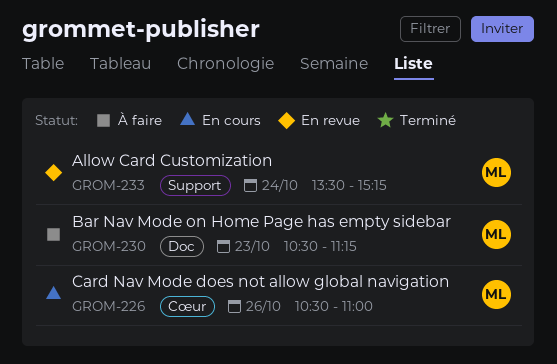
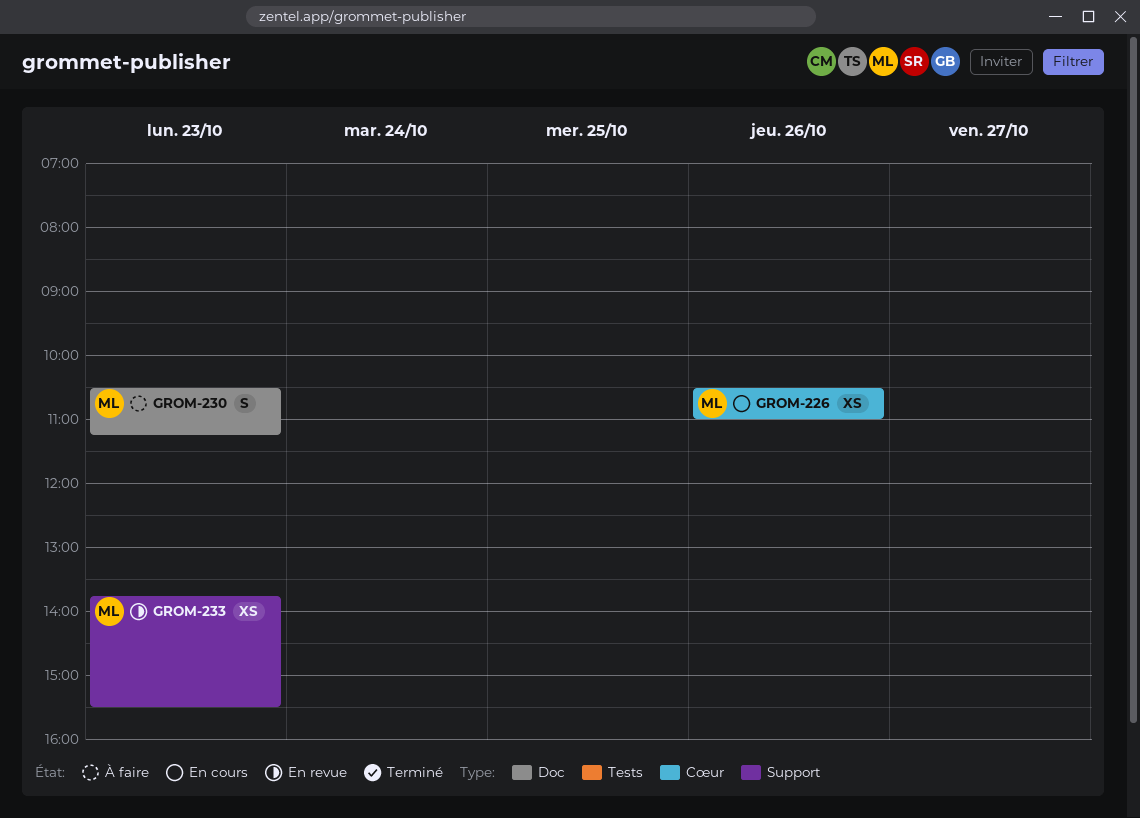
GROM-233, day: Oct 24 -> Oct 23
GROM-233, begins: 13:30 -> 13:45
GROM-233, ends: 15:15 -> 15:30

